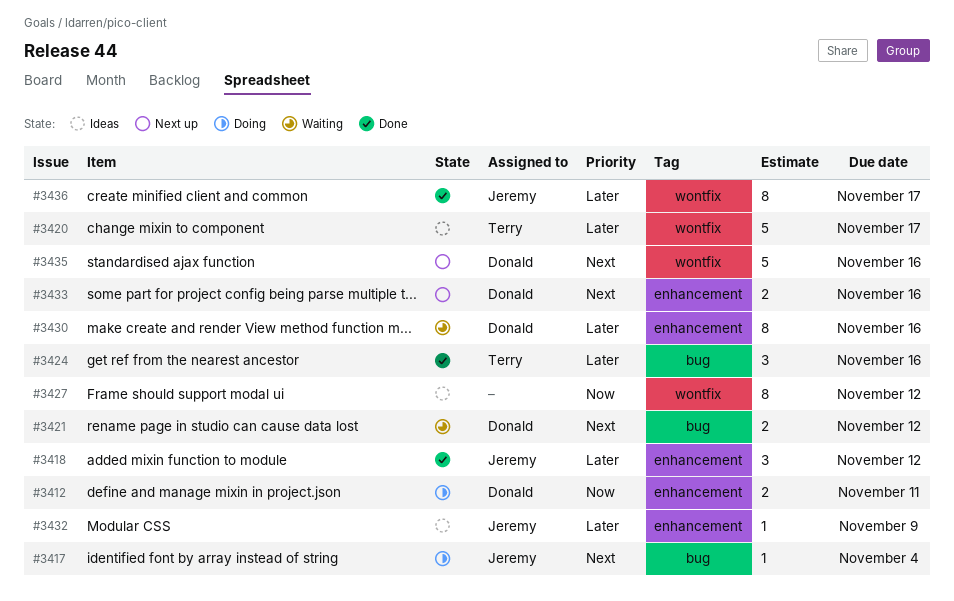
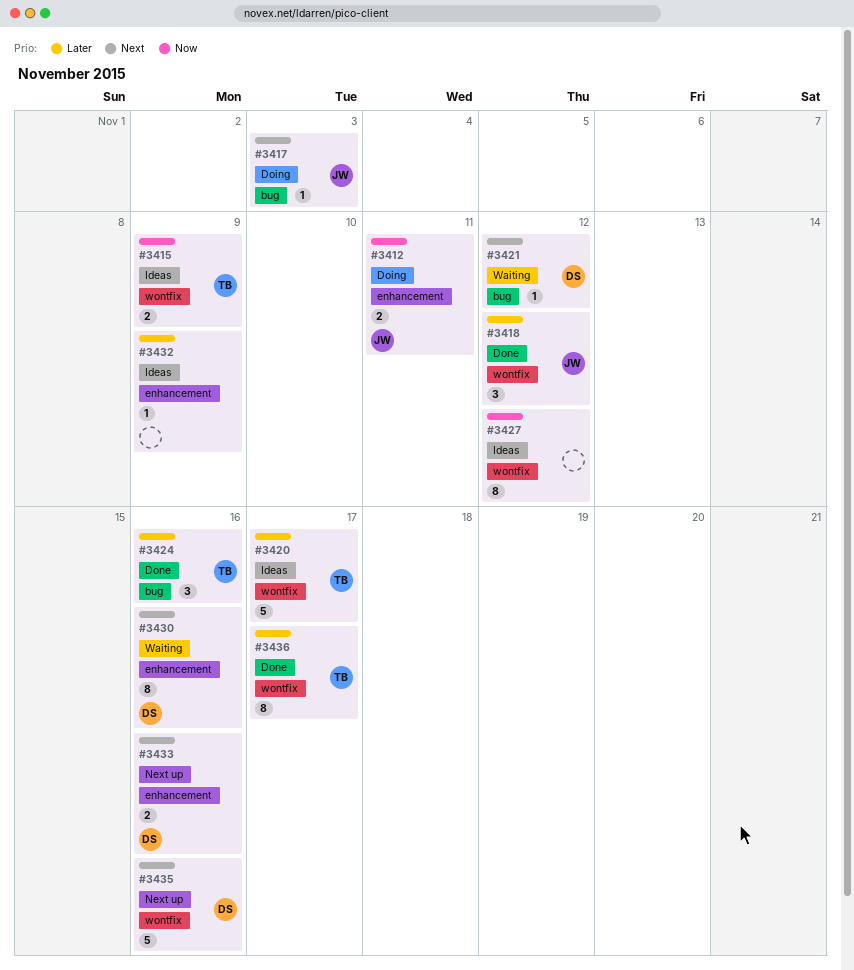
#3412, owner: Donald -> Jeremy
#3415: none -> present
#3417, due: Nov 4 -> Nov 3
#3418, label: enhancement -> wontfix
#3421, estimate: 2 -> 1
#3430, priority: Later -> Next
#3432, owner: Jeremy -> none
#3436, owner: Jeremy -> Terry

